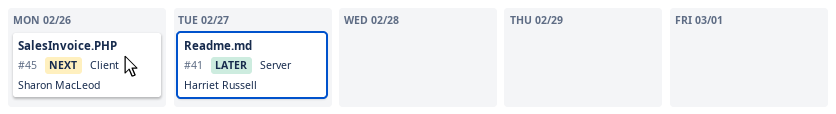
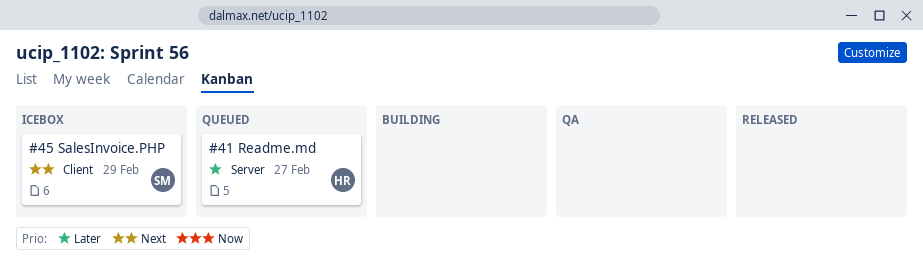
#45, due: Feb 26 -> Feb 29

